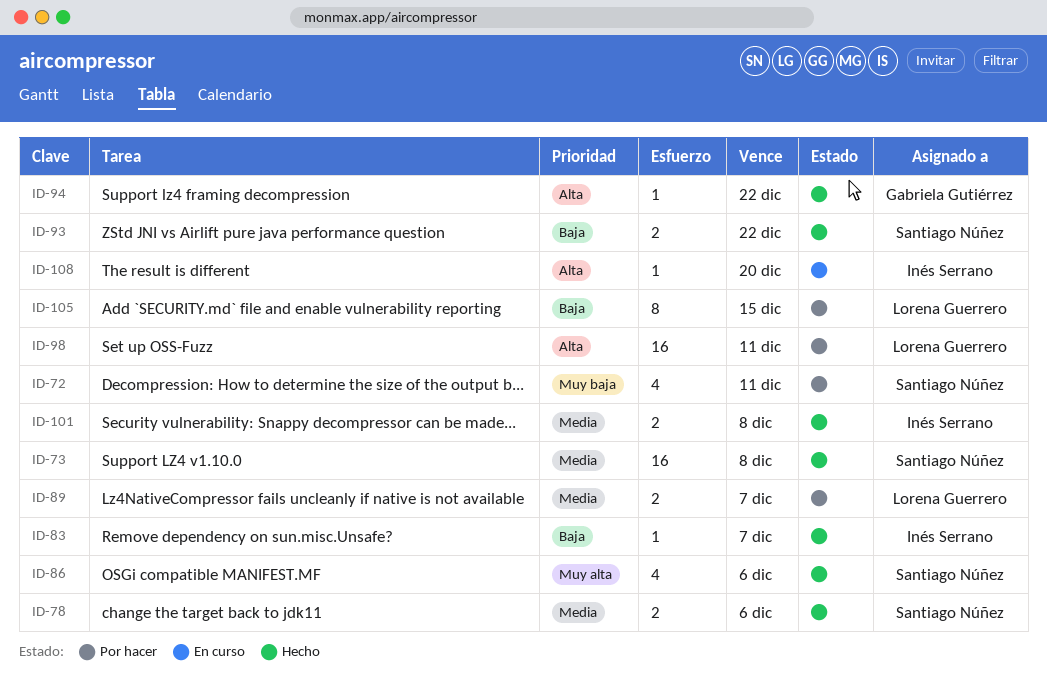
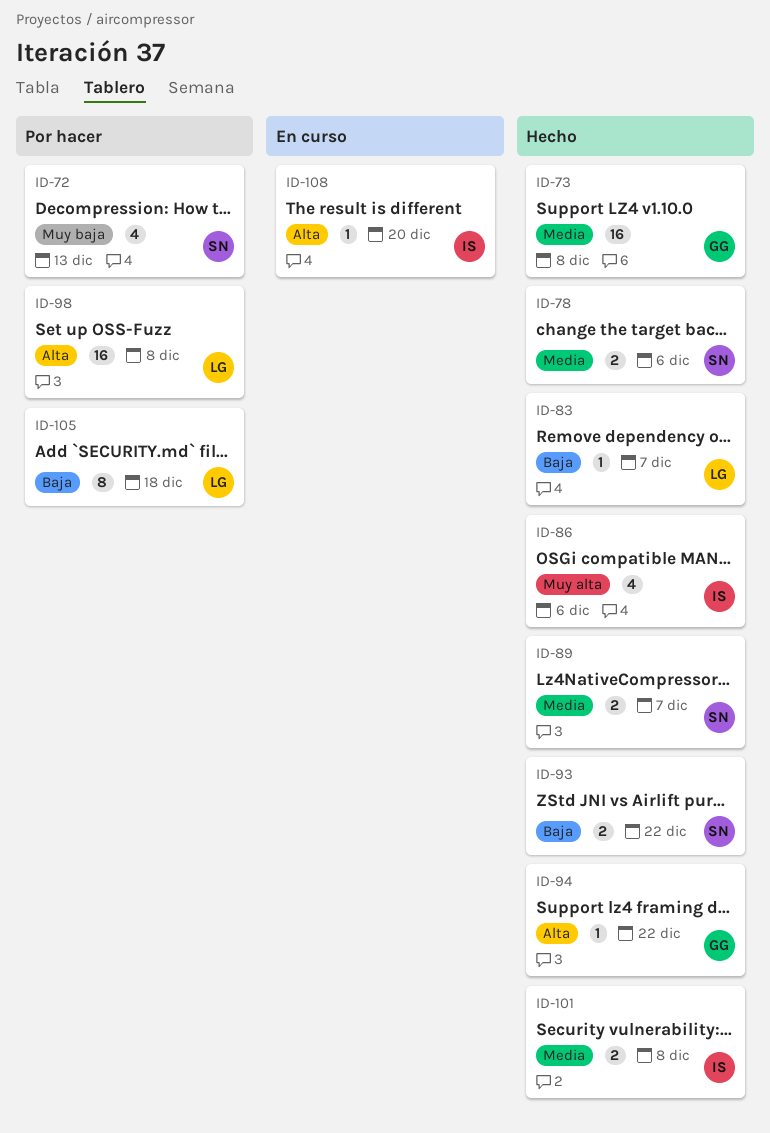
ID-72, due: Dec 11 -> Dec 13
ID-73, owner: Santiago Núñez -> Gabriela Gutiérrez
ID-83, owner: Inés Serrano -> Lorena Guerrero
ID-86, owner: Santiago Núñez -> Inés Serrano
ID-89, status: Por hacer -> Hecho
ID-89, owner: Lorena Guerrero -> Santiago Núñez
ID-98, due: Dec 11 -> Dec 8
ID-105, due: Dec 15 -> Dec 18

